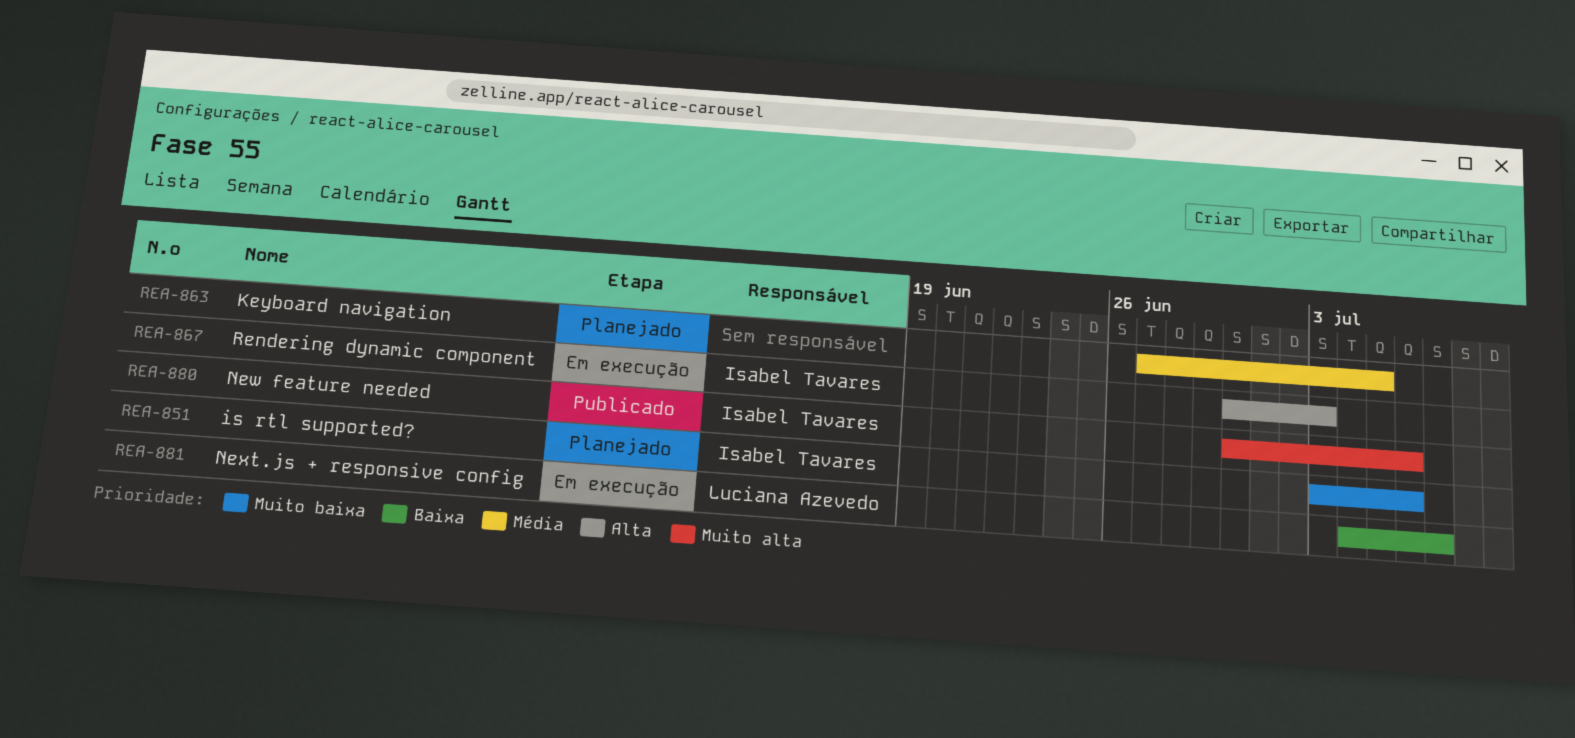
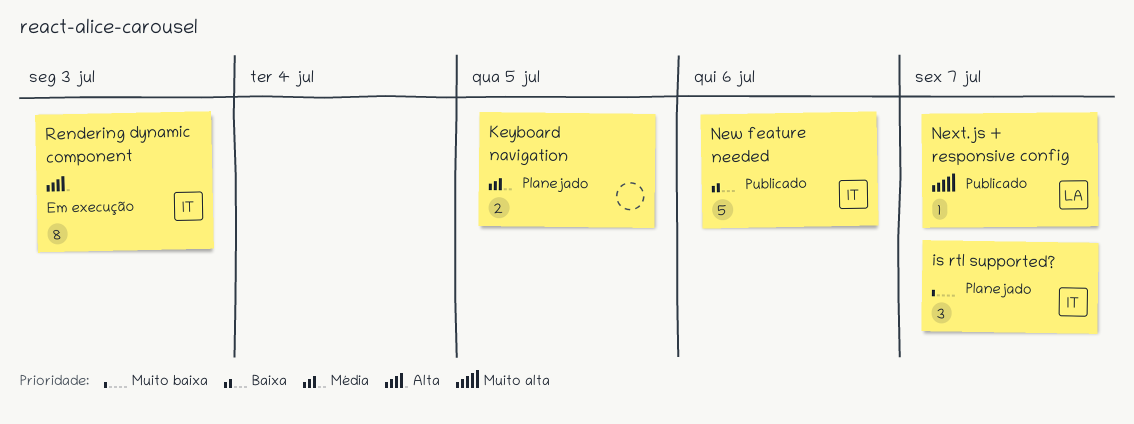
is rtl supported?, due: Jul 6 -> Jul 7
New feature needed, priority: Muito alta -> Baixa
Next.js + responsive config, status: Em execução -> Publicado
Next.js + responsive config, priority: Baixa -> Muito alta

